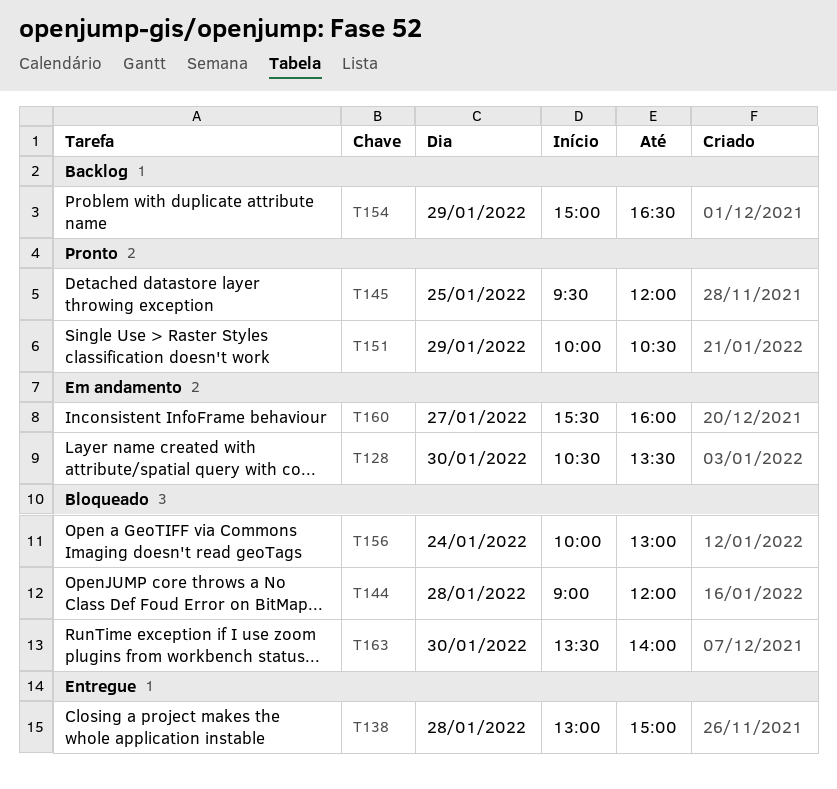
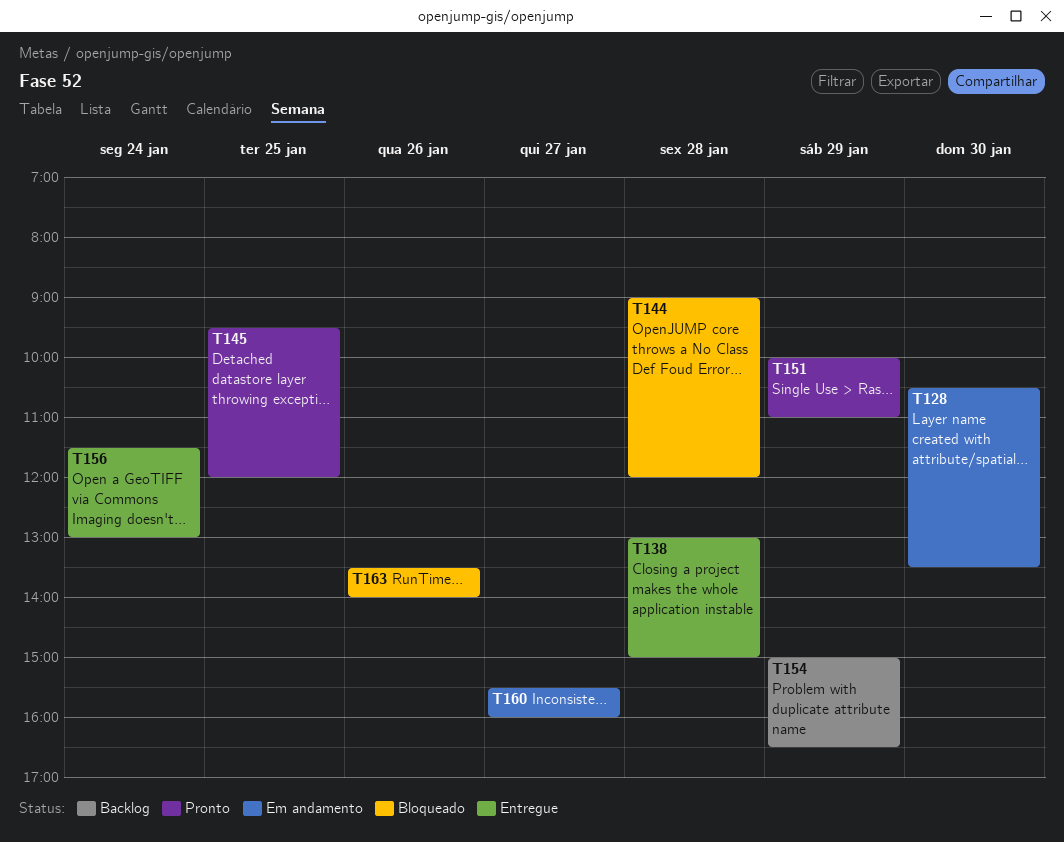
T151, ends: 10:30 -> 11:00
T156, status: Bloqueado -> Entregue
T156, begins: 10:00 -> 11:30
T163, day: Jan 30 -> Jan 26

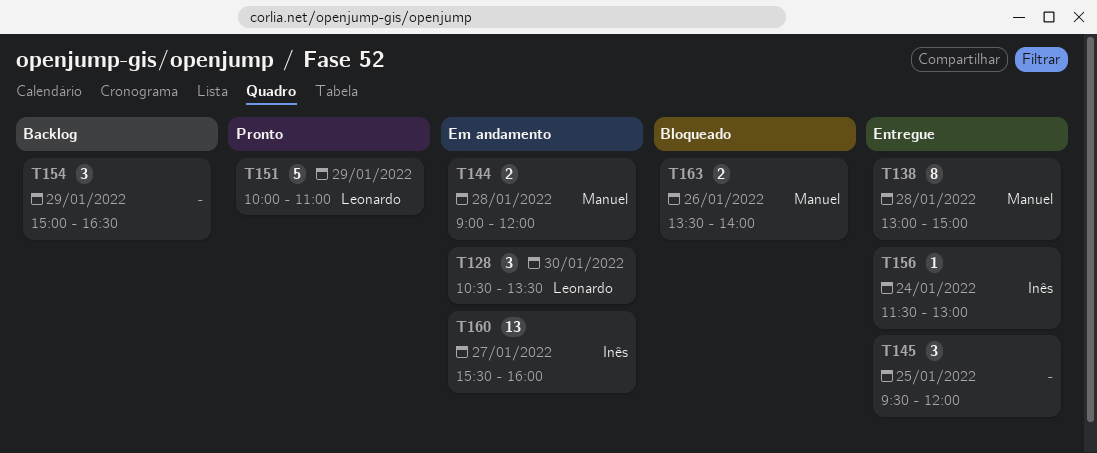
T144, status: Bloqueado -> Em andamento
T145, status: Pronto -> Entregue

